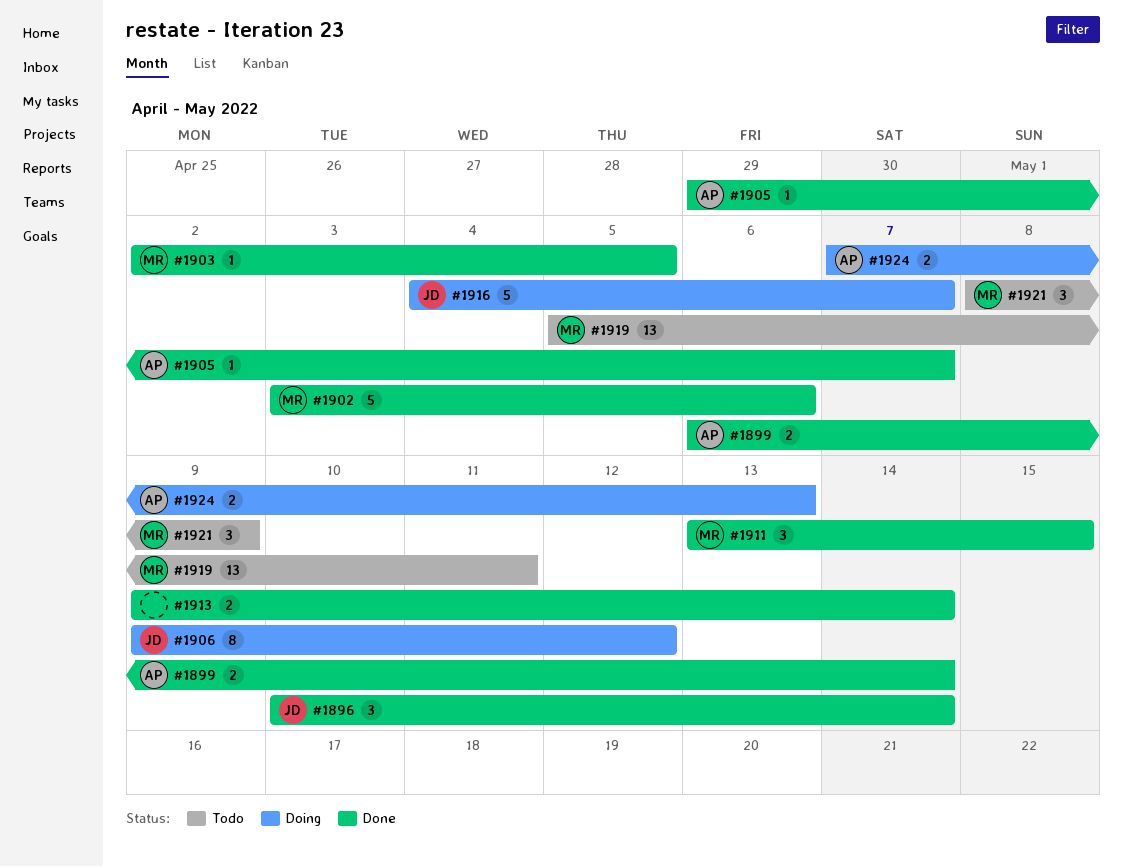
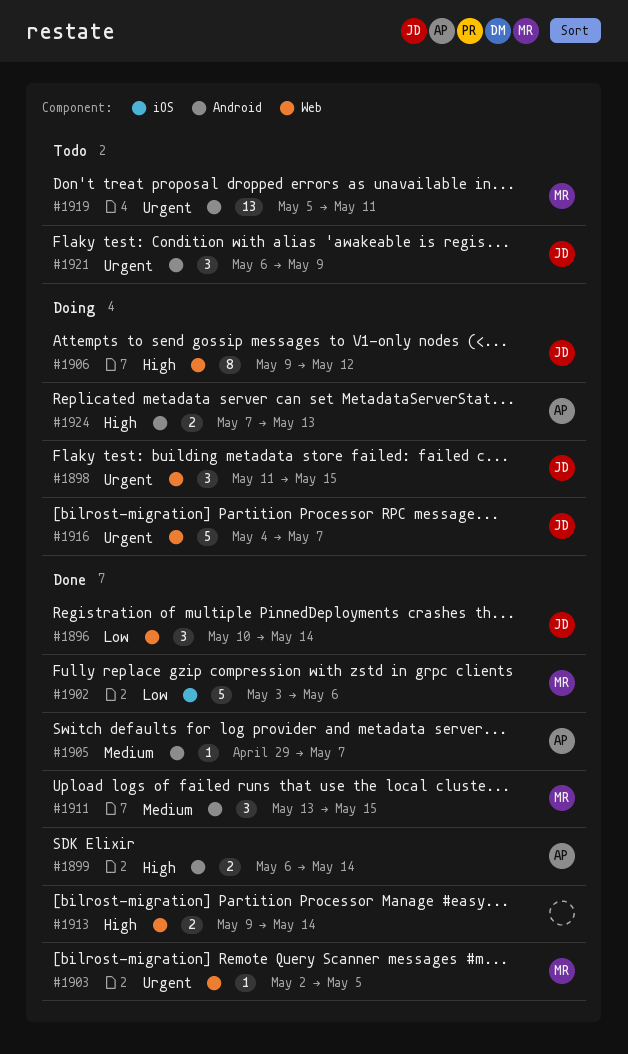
#1898: none -> present
#1921, owner: MR -> JD
#1921, start: May 8 -> May 6

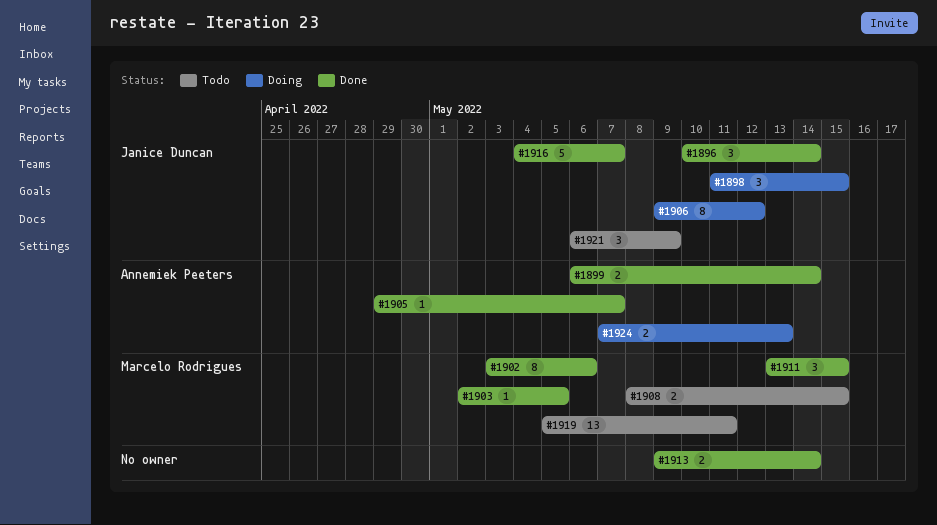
#1902, estimate: 5 -> 8
#1908: none -> present
#1916, status: Doing -> Done

